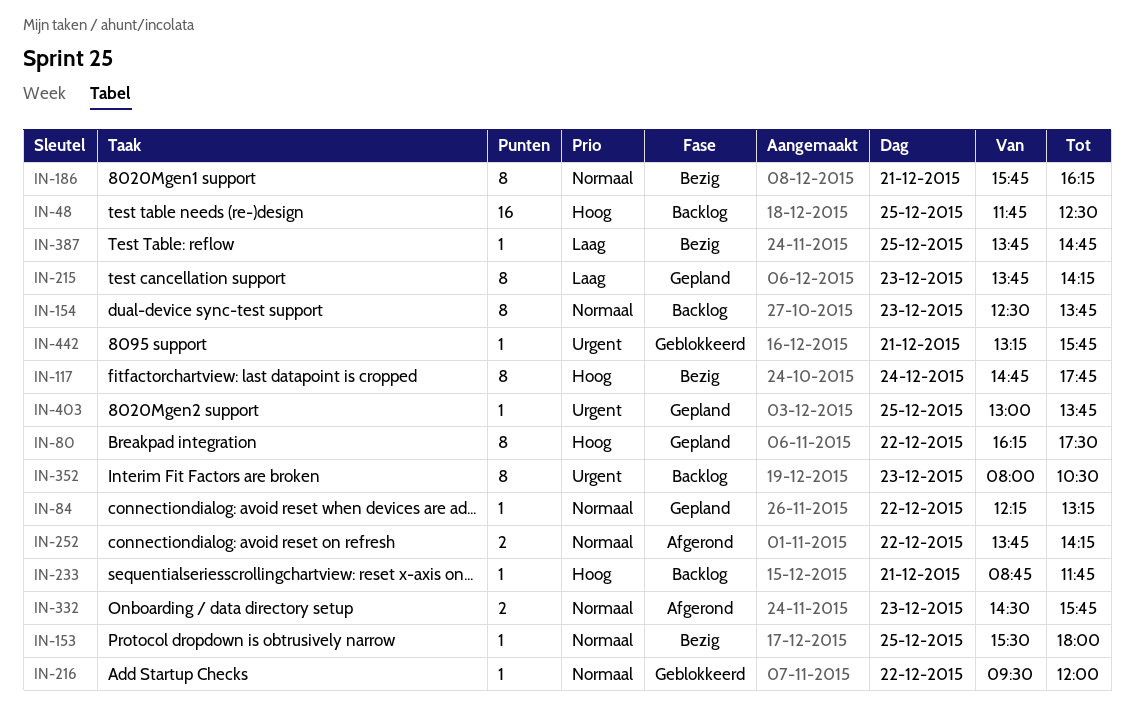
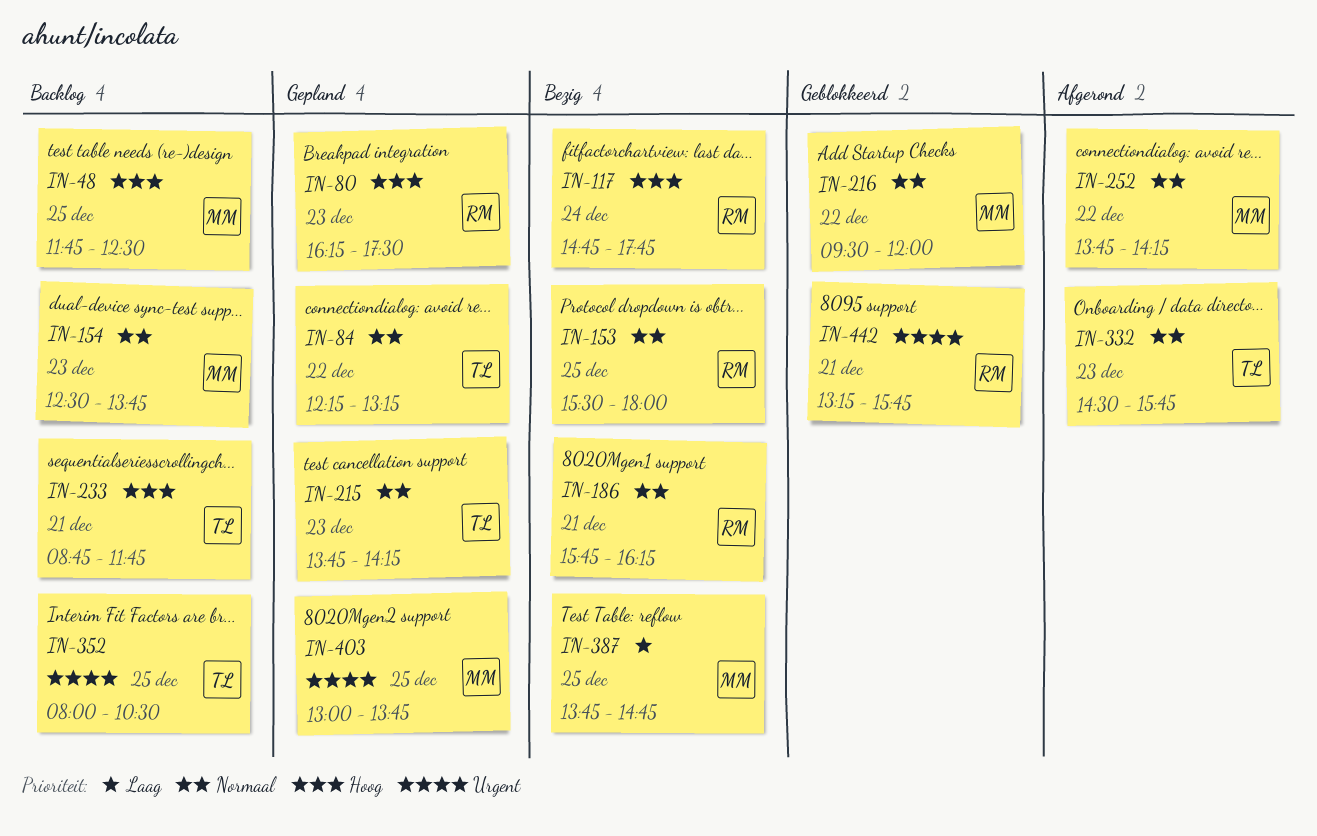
IN-80, day: Dec 22 -> Dec 23
IN-215, priority: Laag -> Normaal
IN-352, day: Dec 23 -> Dec 25

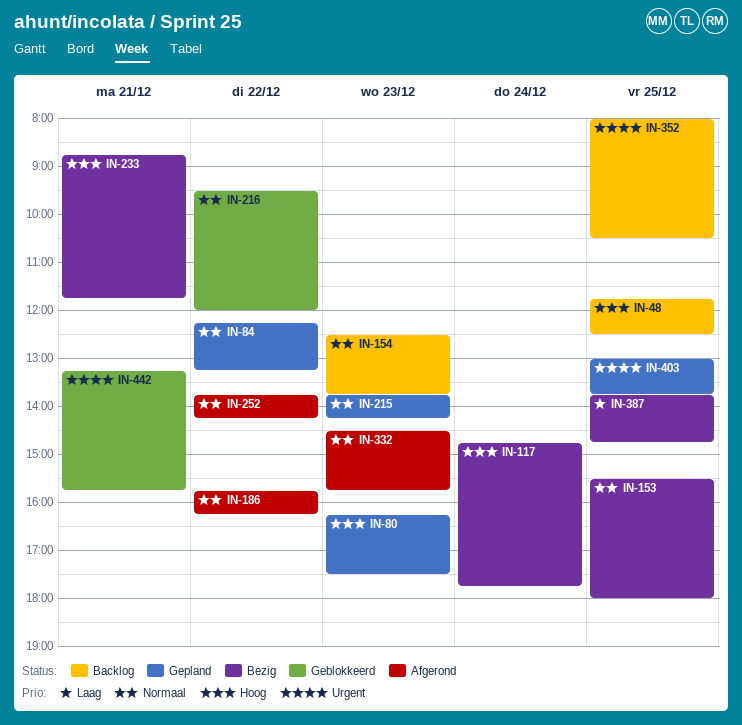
IN-186, status: Bezig -> Afgerond
IN-186, day: Dec 21 -> Dec 22
IN-233, status: Backlog -> Bezig

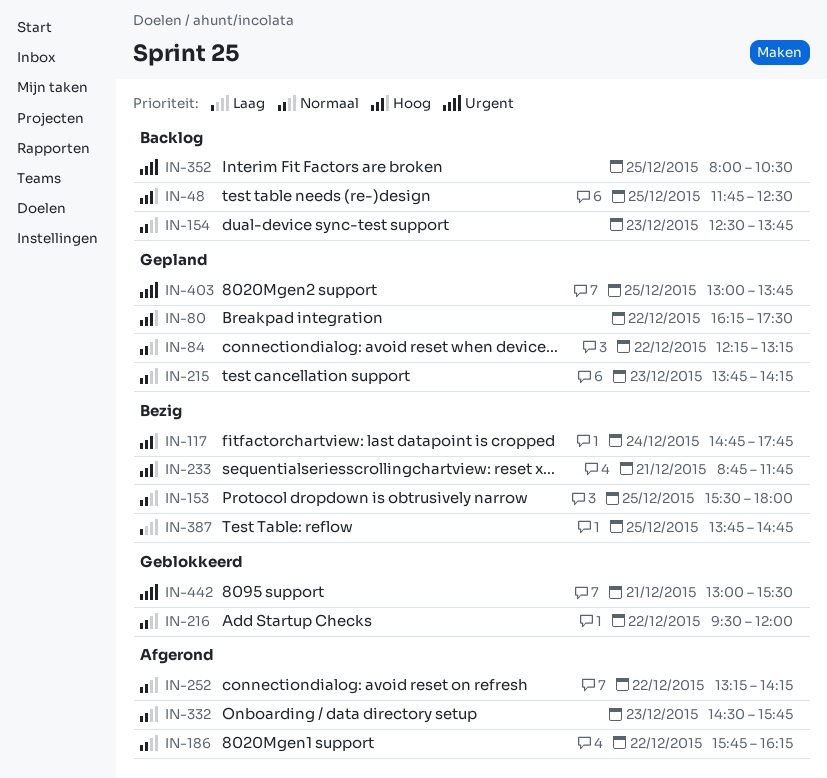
IN-80, day: Dec 23 -> Dec 22
IN-252, begins: 13:45 -> 13:15
IN-442, begins: 13:15 -> 13:00
IN-442, ends: 15:45 -> 15:30

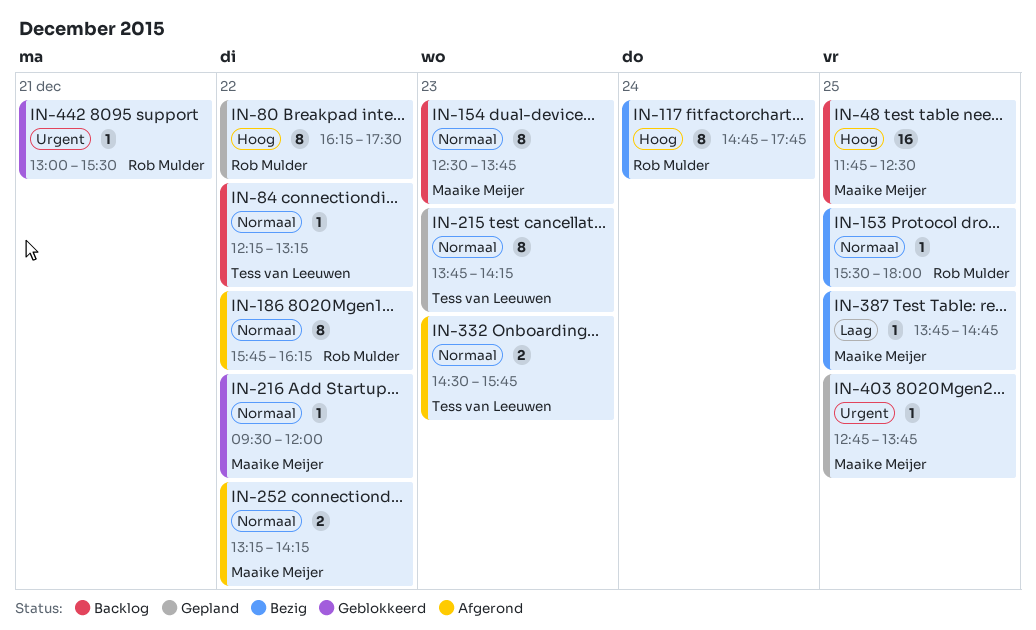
IN-84, status: Gepland -> Backlog
IN-233: present -> none
IN-352: present -> none
IN-403, begins: 13:00 -> 12:45

